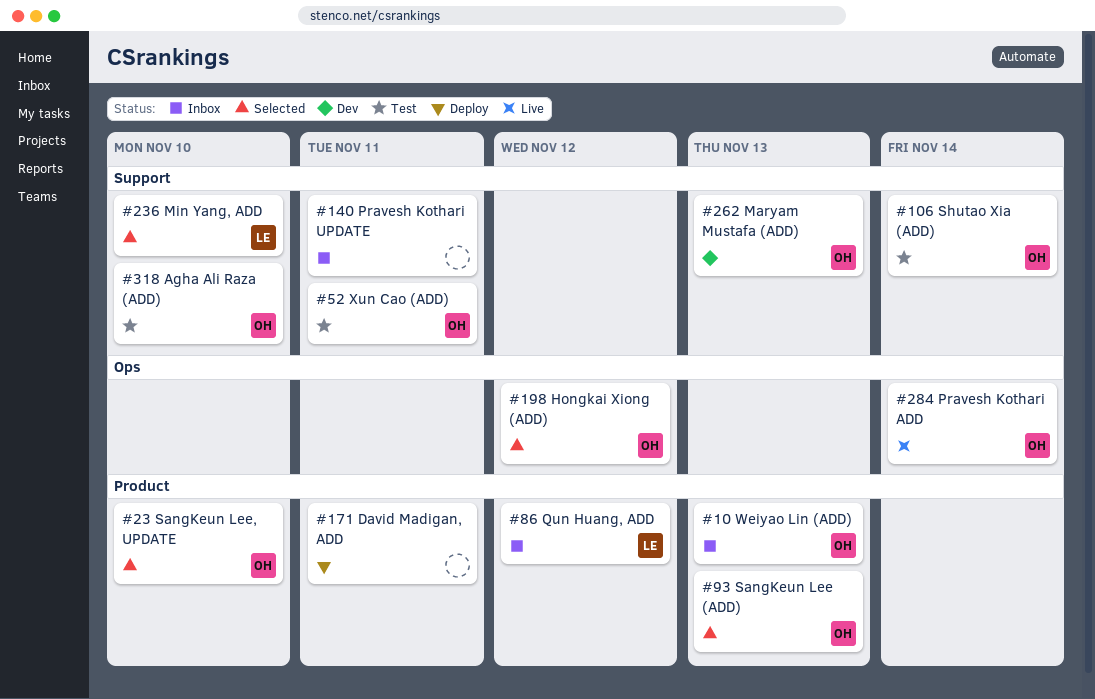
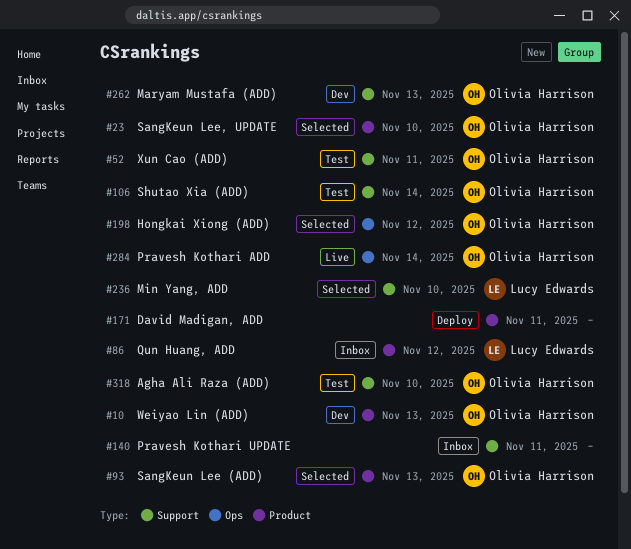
#10, status: Inbox -> Dev

